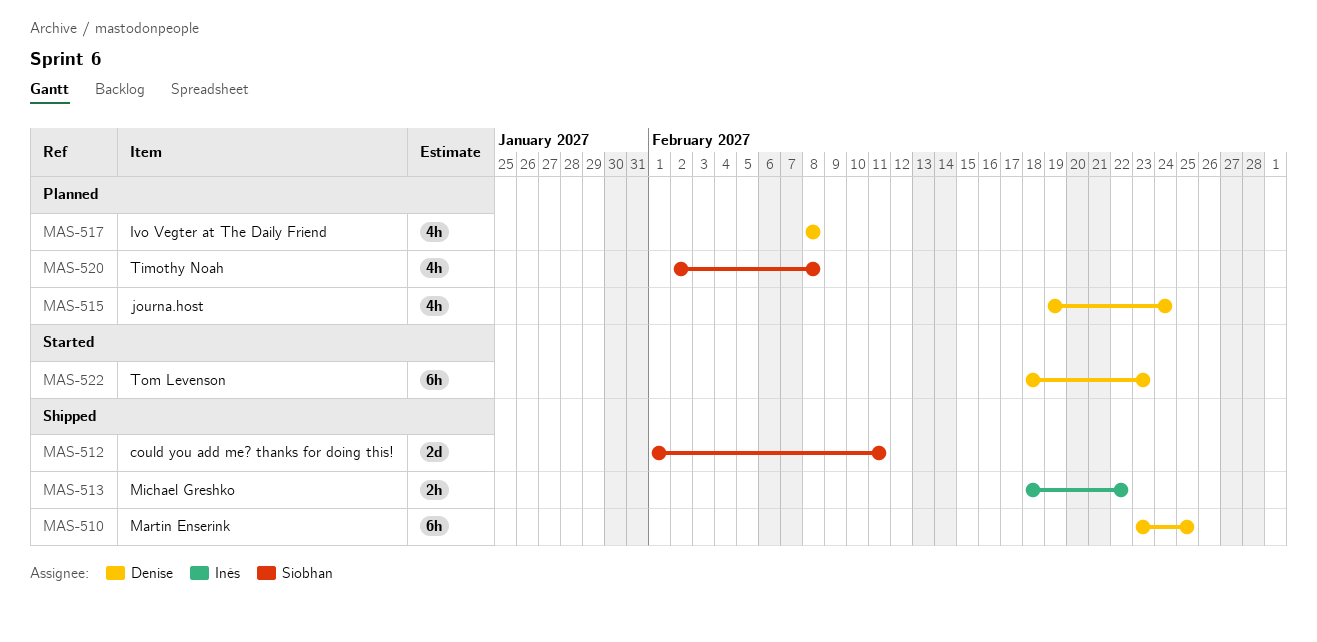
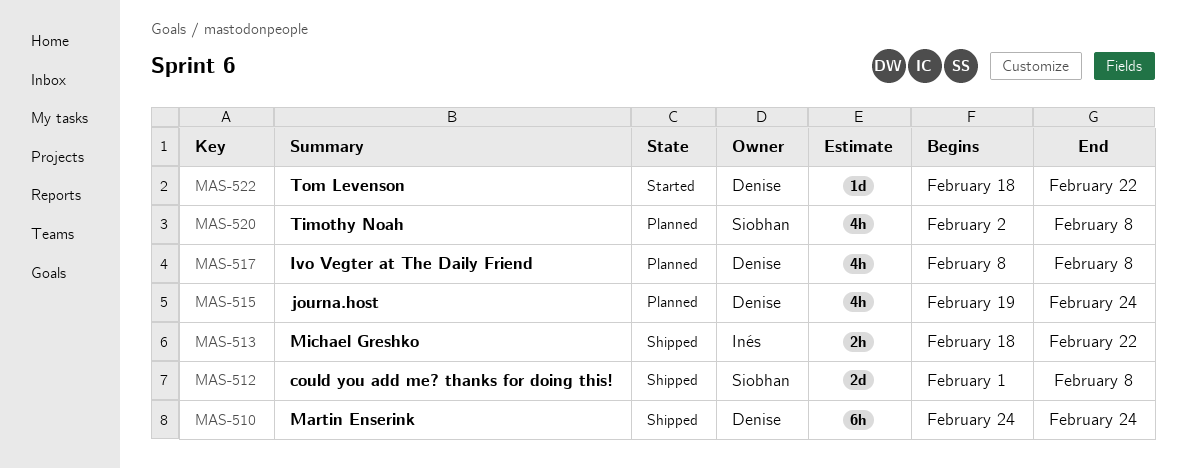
MAS-510, start: Feb 23 -> Feb 24
MAS-510, due: Feb 25 -> Feb 24
MAS-512, due: Feb 11 -> Feb 8
MAS-522, estimate: 6h -> 1d
MAS-522, due: Feb 23 -> Feb 22

